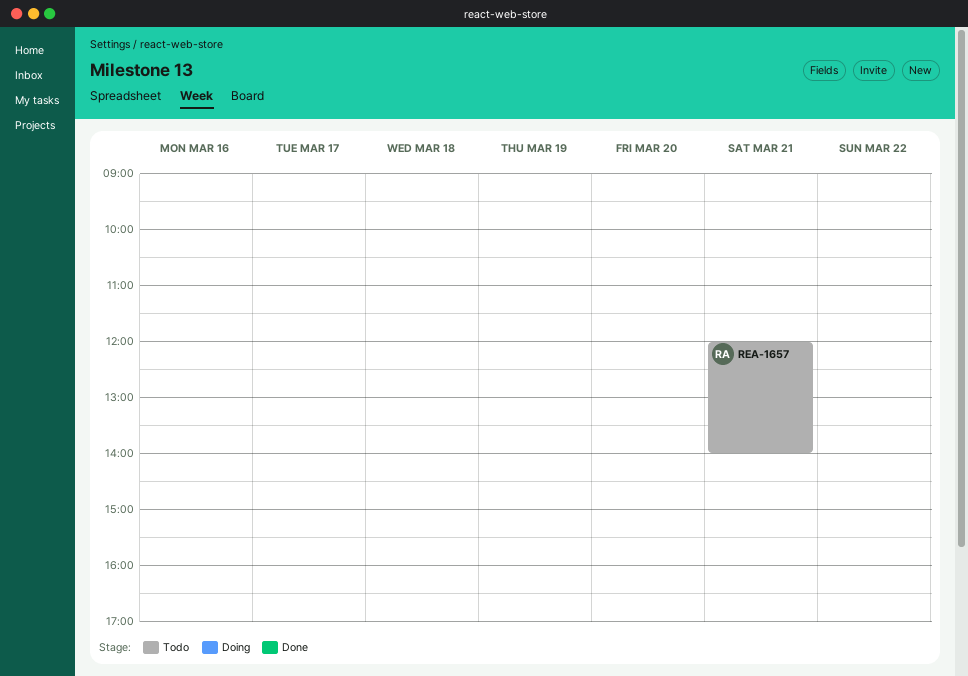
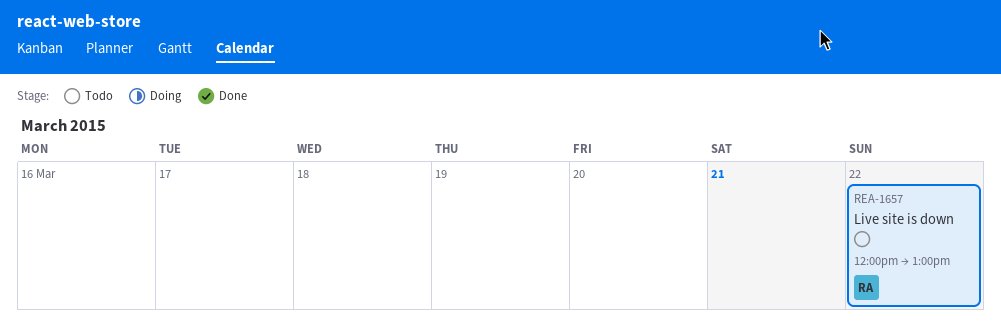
REA-1657, day: Mar 21 -> Mar 22
REA-1657, ends: 14:00 -> 13:00

